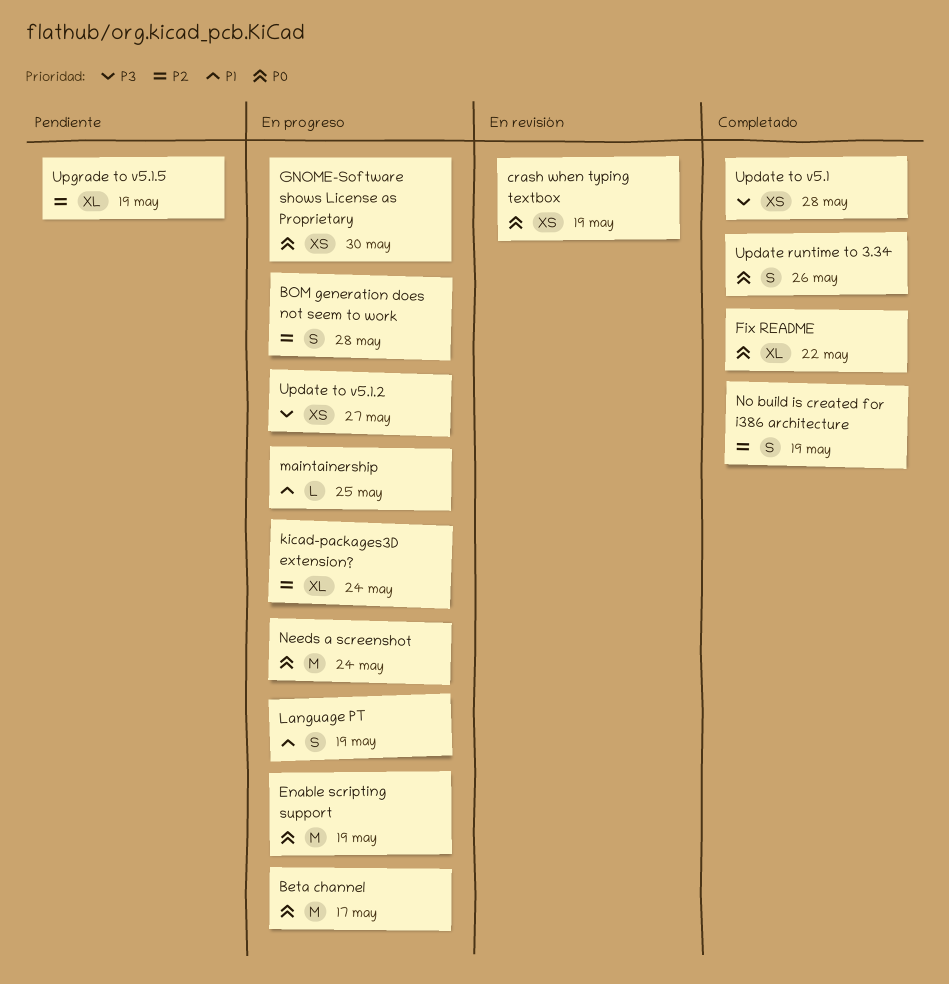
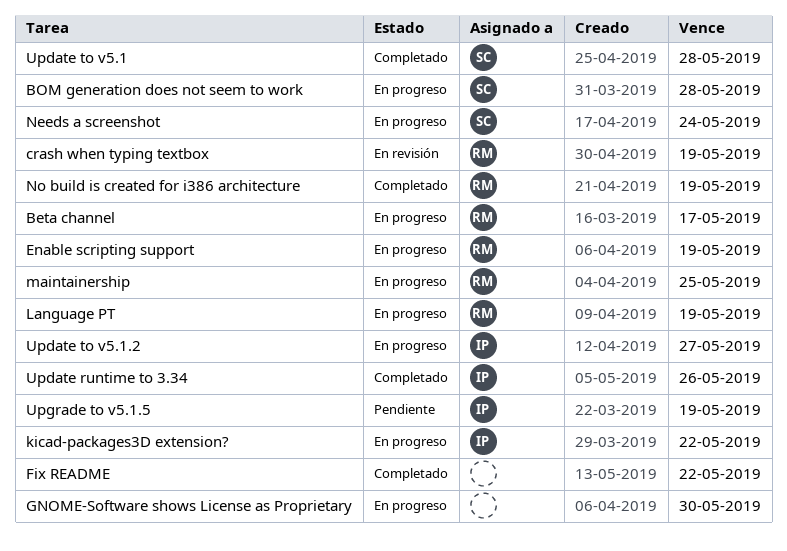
kicad-packages3D extension?, due: May 24 -> May 22

